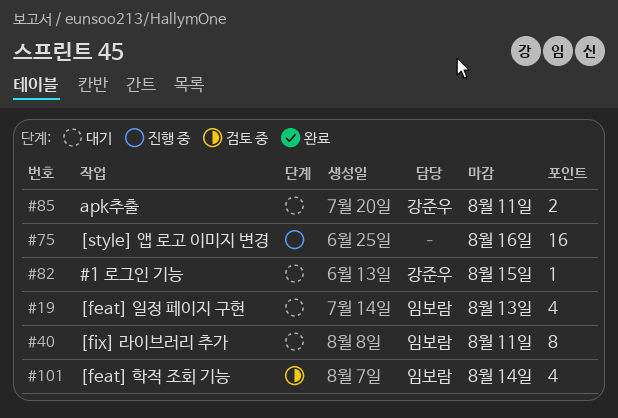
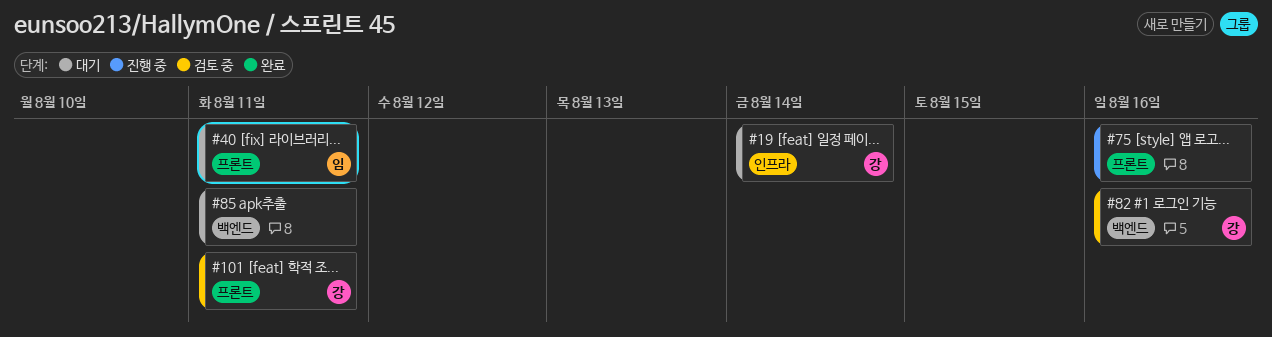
#19, owner: 임보람 -> 강준우
#19, due: Aug 13 -> Aug 14
#82, status: 대기 -> 검토 중
#82, due: Aug 15 -> Aug 16
#85, owner: 강준우 -> none
#101, owner: 임보람 -> 강준우
#101, due: Aug 14 -> Aug 11

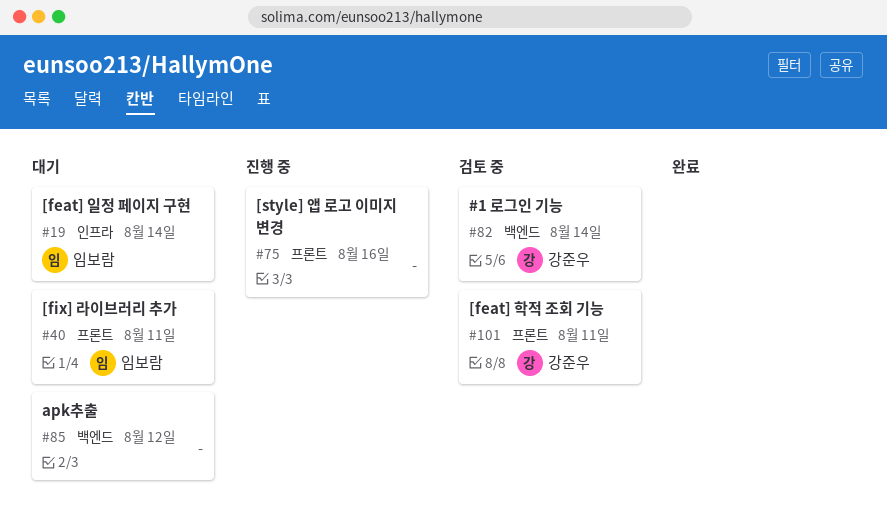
#19, owner: 강준우 -> 임보람
#82, due: Aug 16 -> Aug 14
#85, due: Aug 11 -> Aug 12

